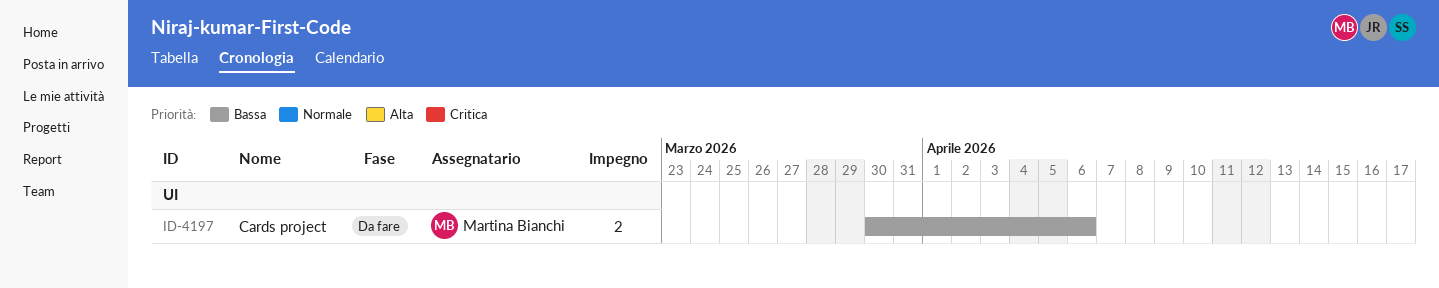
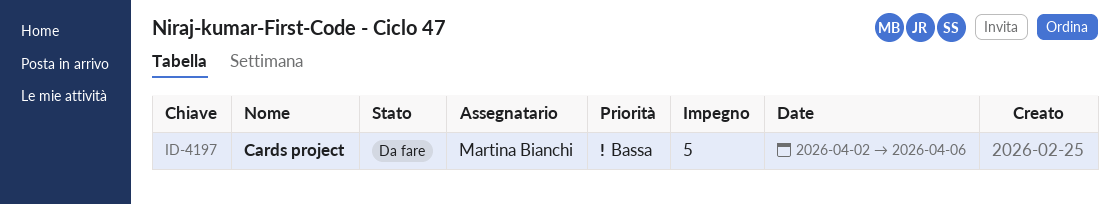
ID-4197, estimate: 2 -> 5
ID-4197, start: Mar 30 -> Apr 2

